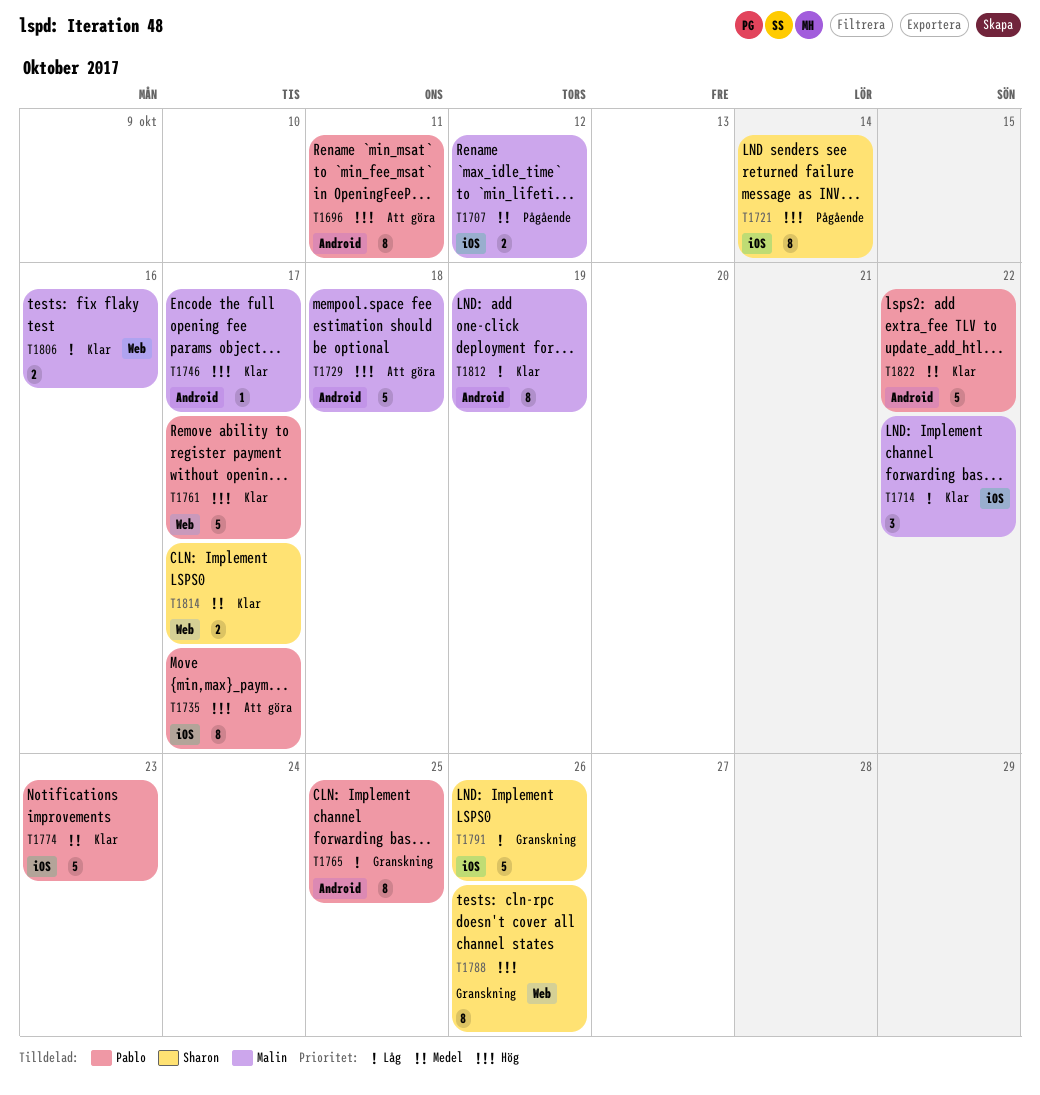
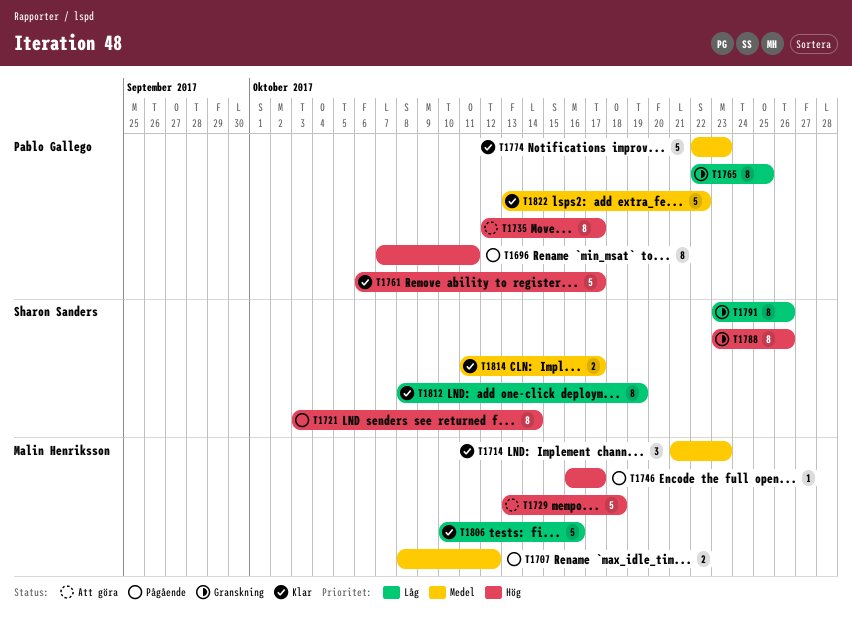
T1696, status: Att göra -> Pågående
T1714, priority: Låg -> Medel
T1714, due: Oct 22 -> Oct 23
T1746, status: Klar -> Pågående
T1791, estimate: 5 -> 8
T1806, estimate: 2 -> 5
T1812, owner: Malin Henriksson -> Sharon Sanders

